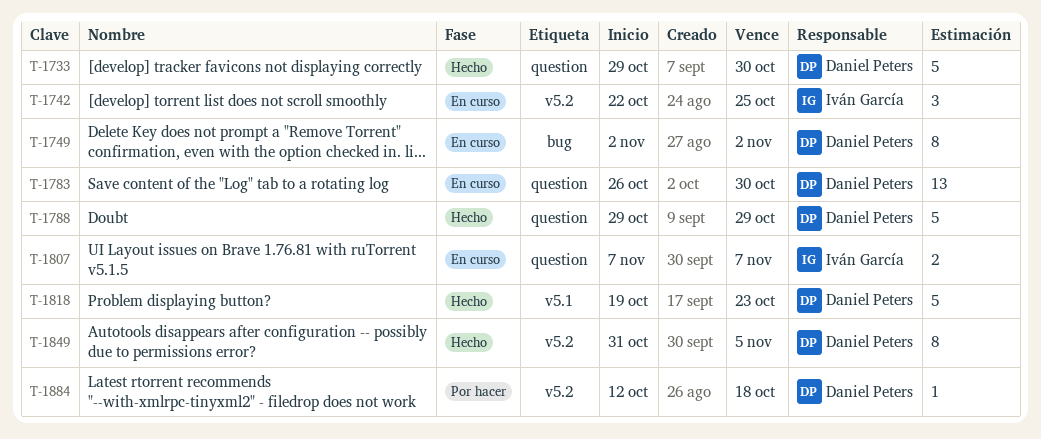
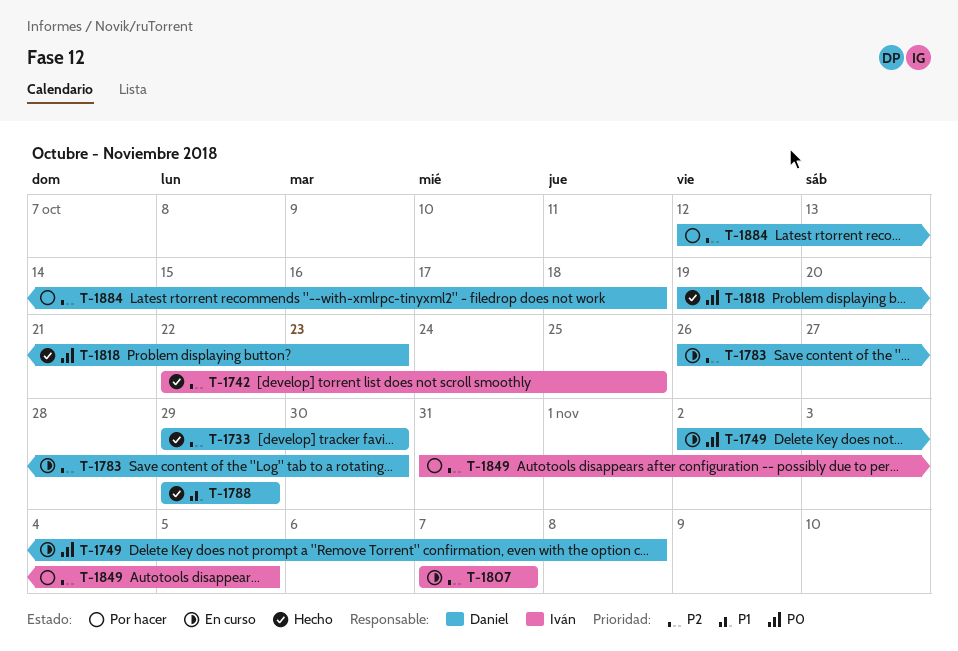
T-1742, status: En curso -> Hecho
T-1749, due: Nov 2 -> Nov 8
T-1849, status: Hecho -> Por hacer
T-1849, owner: Daniel Peters -> Iván García

